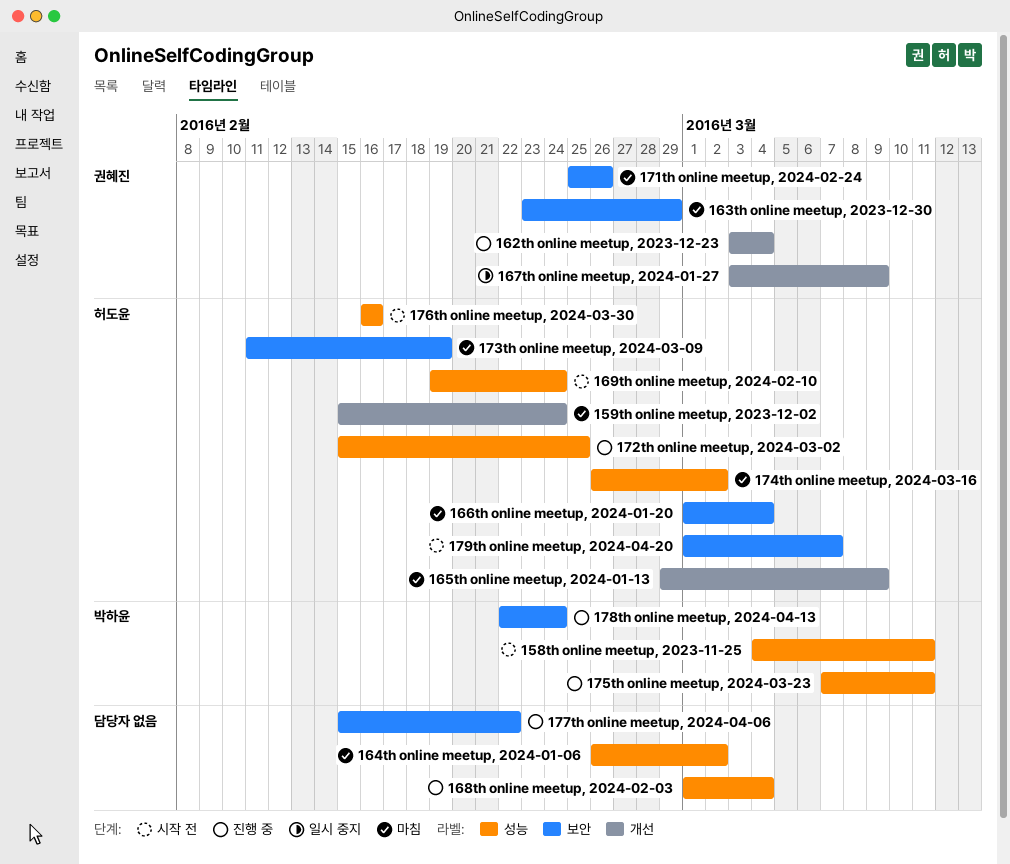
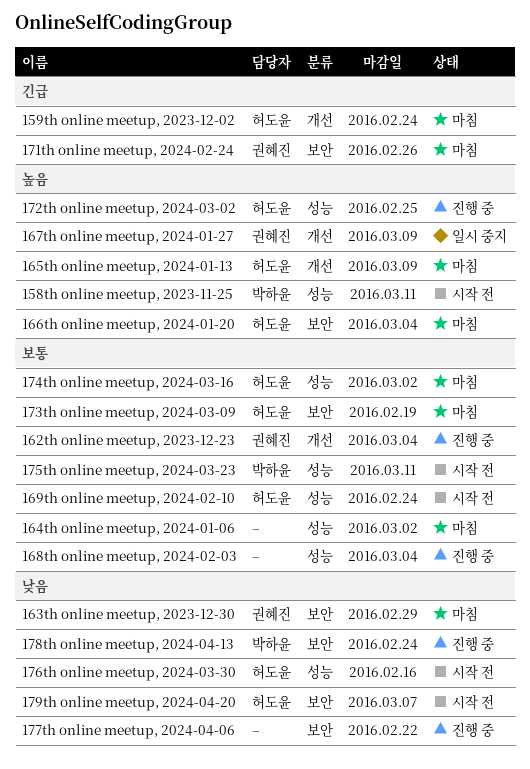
175th online meetup, 2024-03-23, status: 진행 중 -> 시작 전

